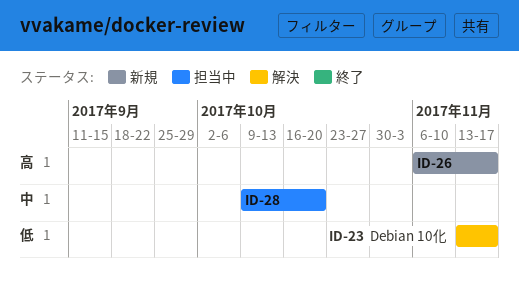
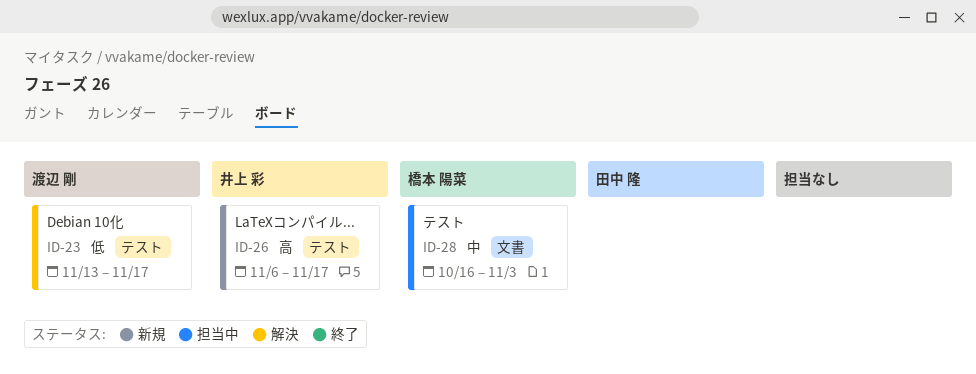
ID-28, start: Oct 9 -> Oct 16
ID-28, due: Oct 20 -> Nov 3

